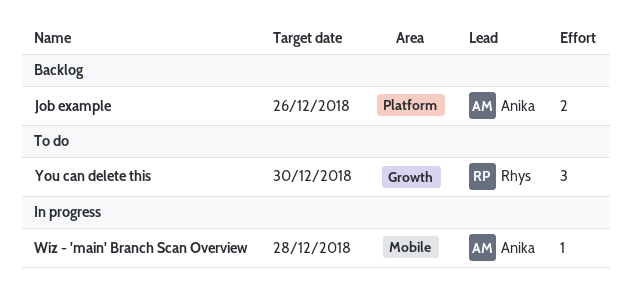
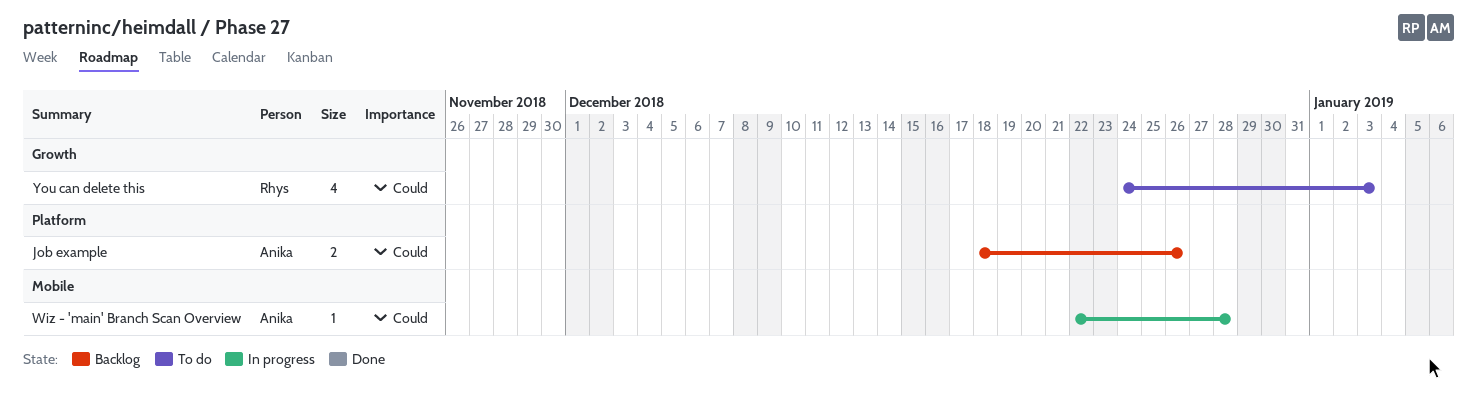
You can delete this, estimate: 3 -> 4
You can delete this, due: Dec 30 -> Jan 3

